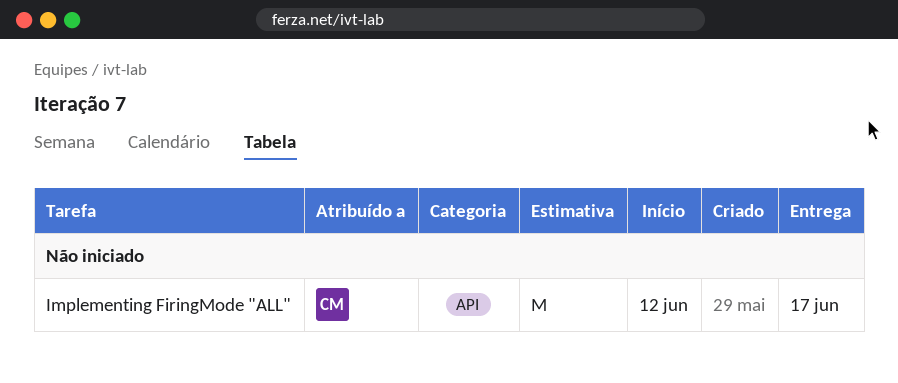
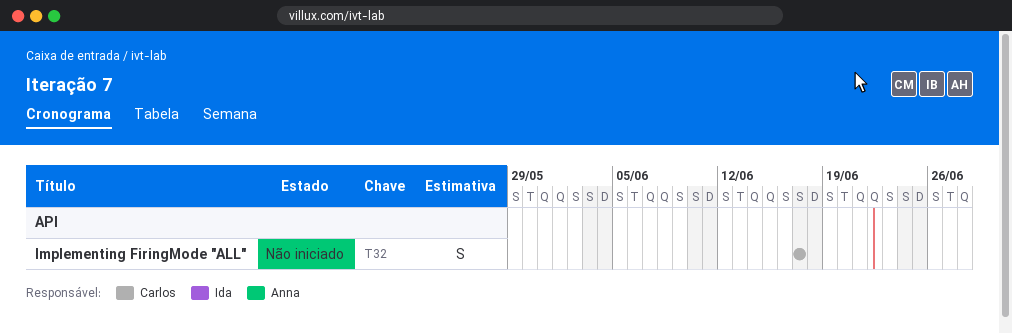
Implementing FiringMode "ALL", estimate: M -> S
Implementing FiringMode "ALL", start: Jun 12 -> Jun 17

